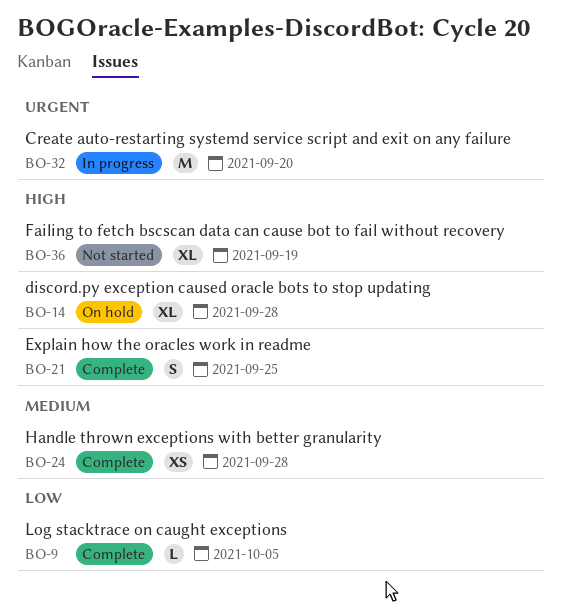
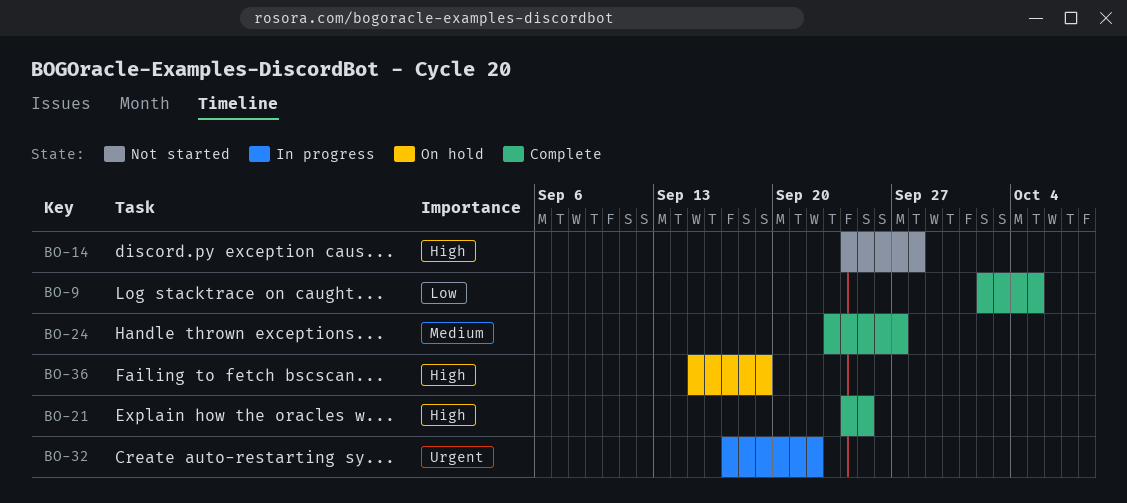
BO-14, status: On hold -> Not started
BO-24, due: Sep 28 -> Sep 27
BO-32, due: Sep 20 -> Sep 22
BO-36, status: Not started -> On hold

